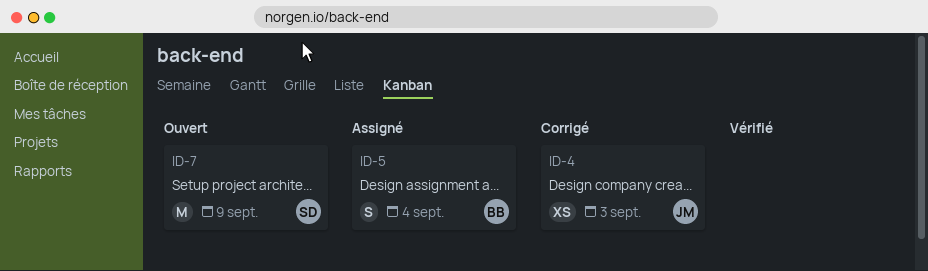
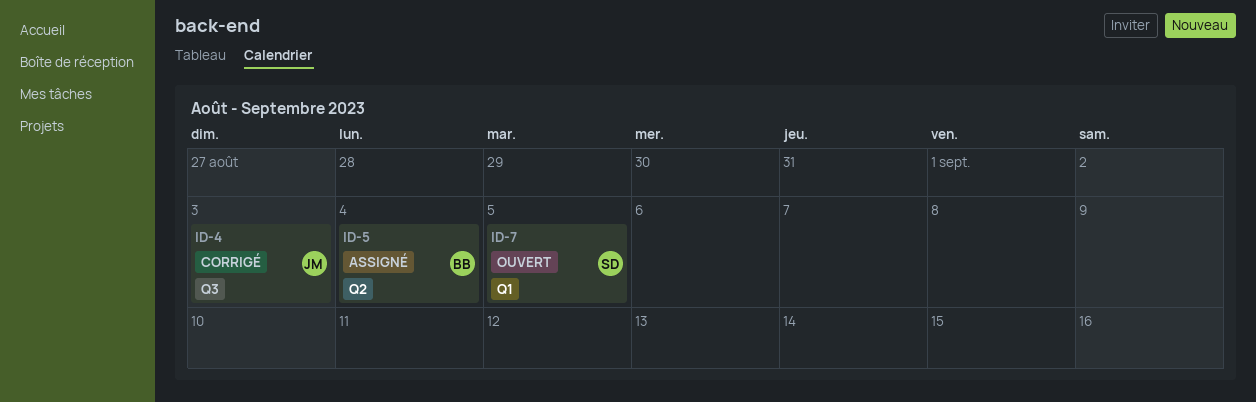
ID-7, due: Sep 9 -> Sep 5

